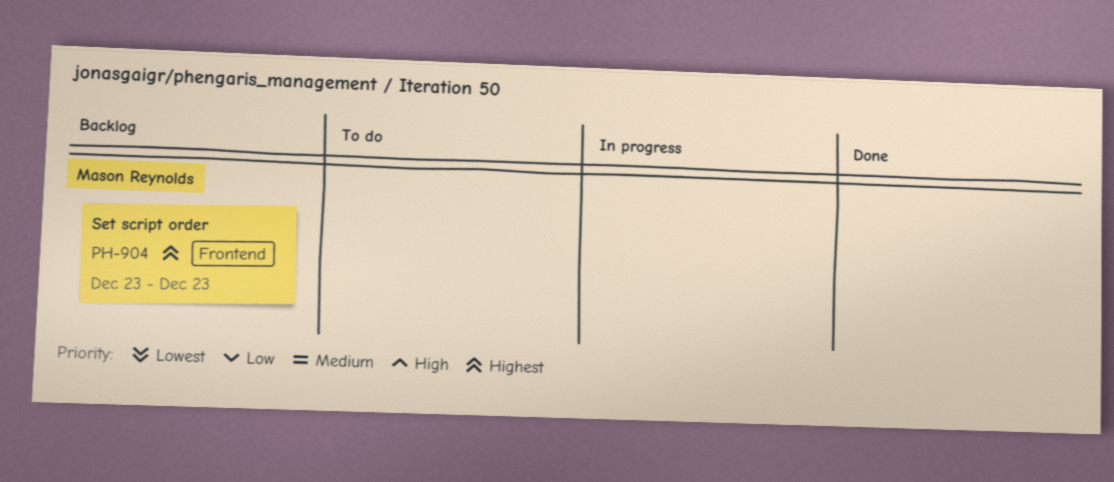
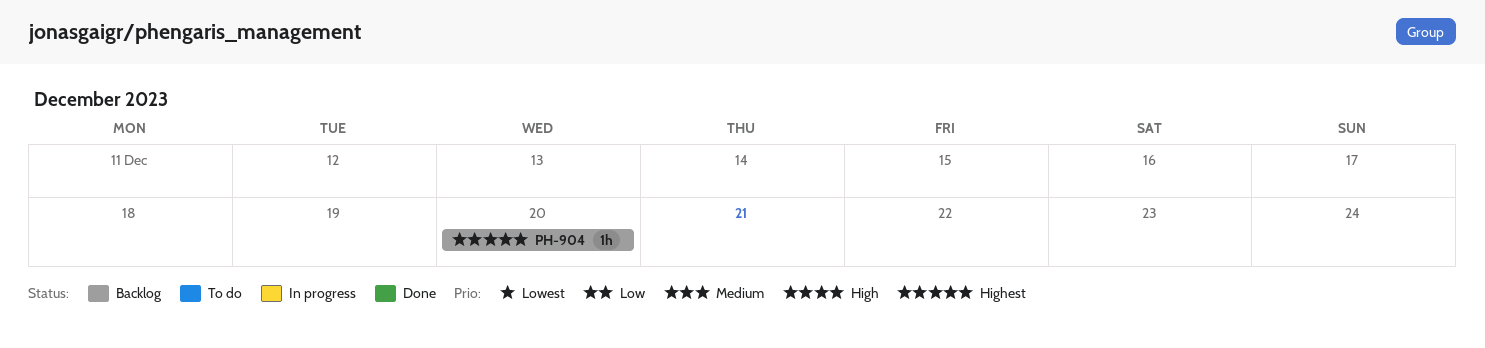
PH-904, start: Dec 23 -> Dec 20
PH-904, due: Dec 23 -> Dec 20

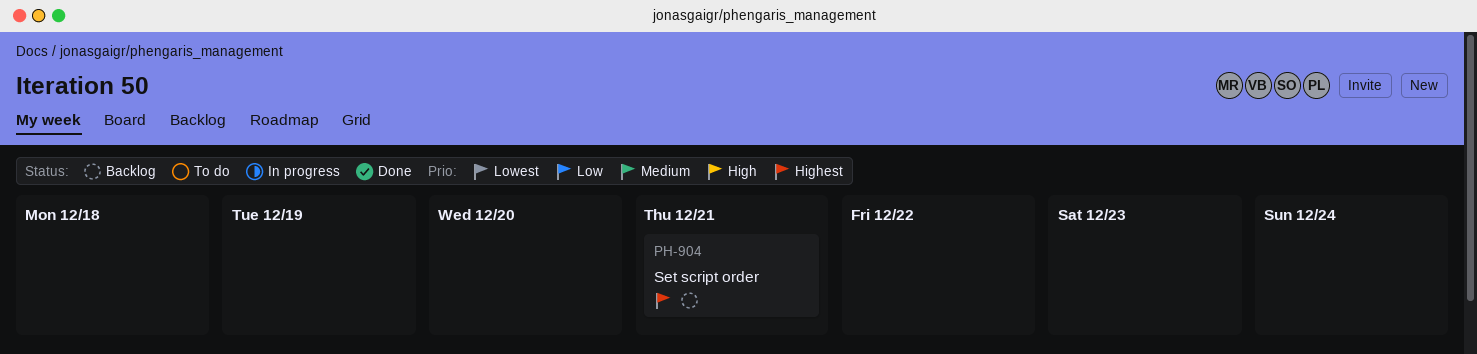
PH-904, due: Dec 20 -> Dec 21

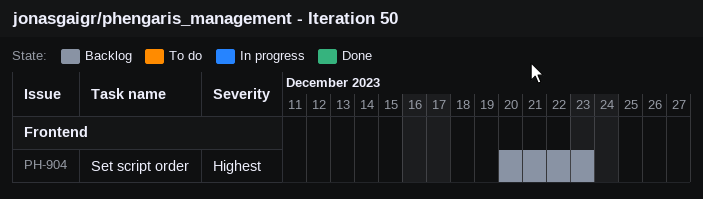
PH-904, due: Dec 21 -> Dec 23

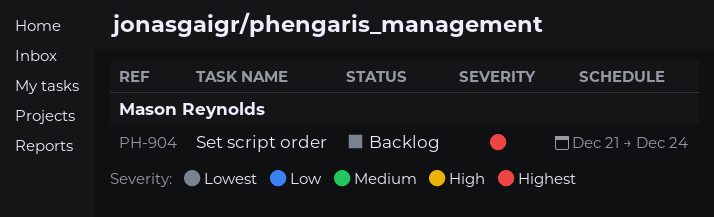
PH-904, start: Dec 20 -> Dec 21
PH-904, due: Dec 23 -> Dec 24

